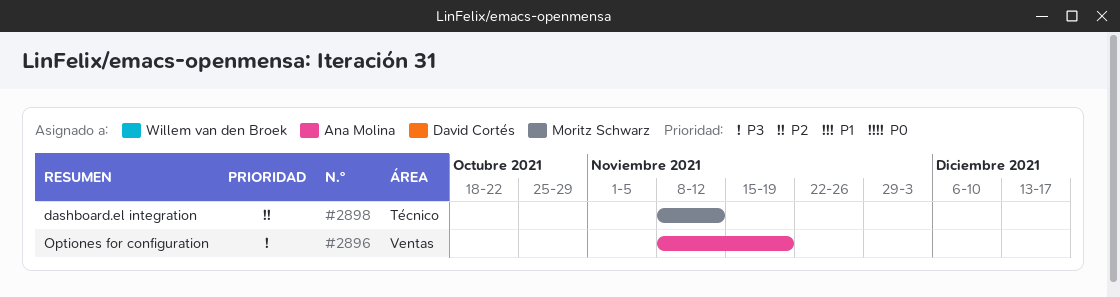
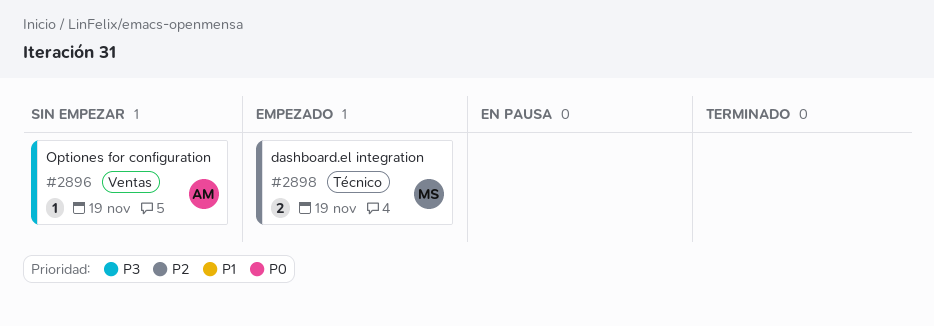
#2898, due: Nov 12 -> Nov 19

